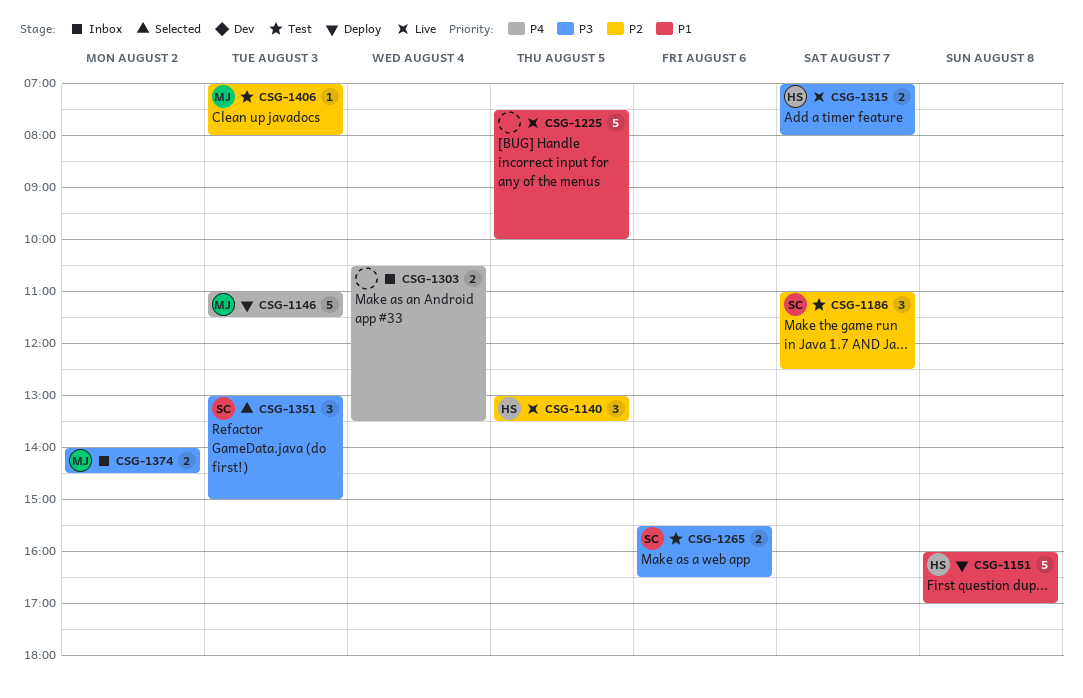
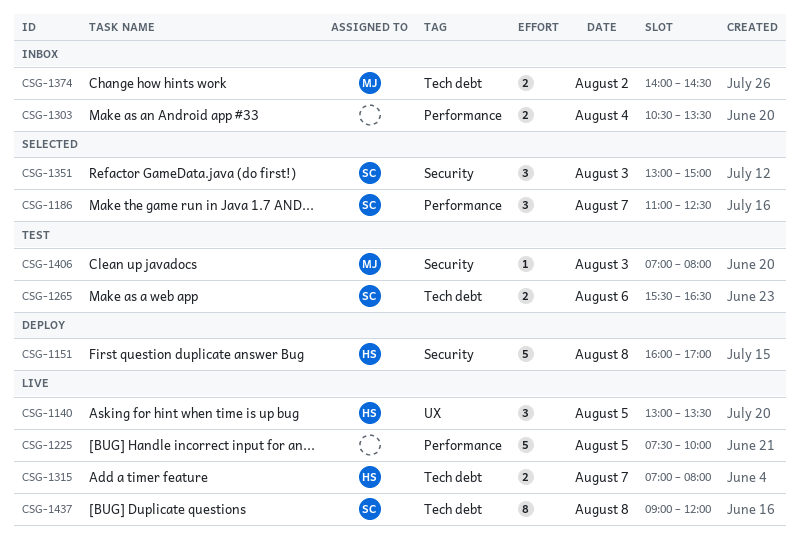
CSG-1146: present -> none
CSG-1186, status: Test -> Selected
CSG-1437: none -> present

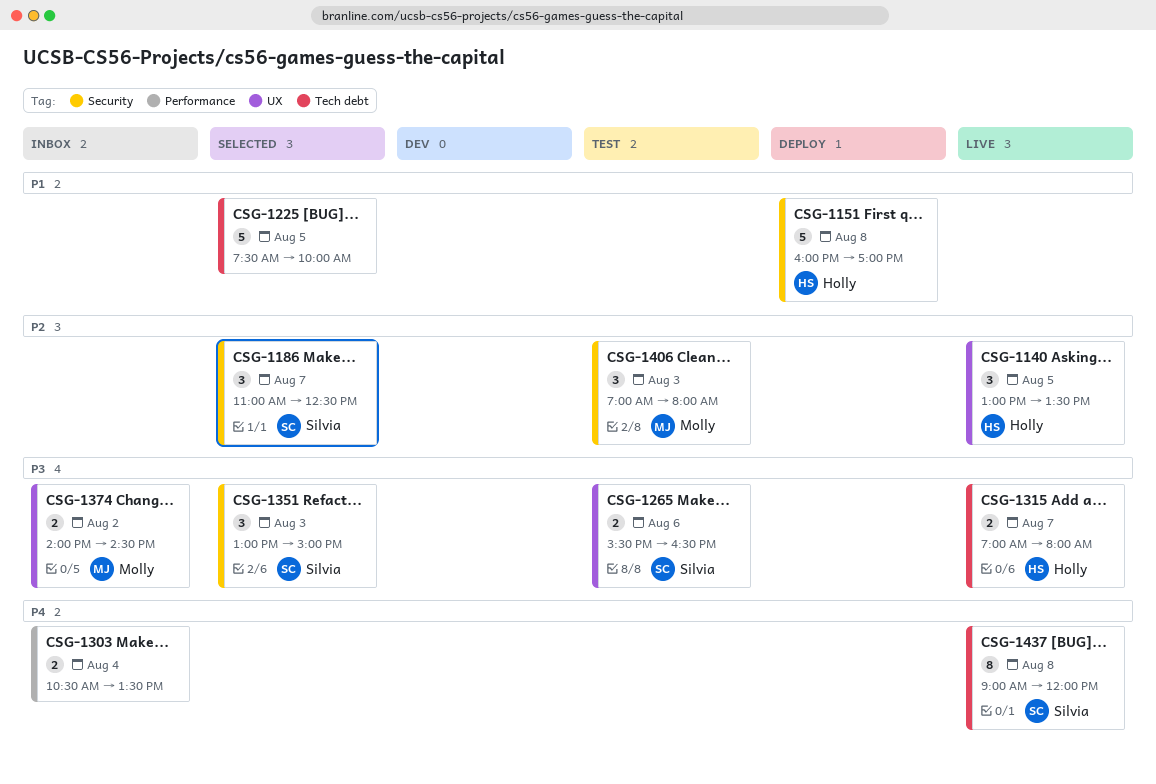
CSG-1186, label: Performance -> Security
CSG-1225, status: Live -> Selected
CSG-1225, label: Performance -> Tech debt
CSG-1265, label: Tech debt -> UX
CSG-1374, label: Tech debt -> UX
CSG-1406, estimate: 1 -> 3

